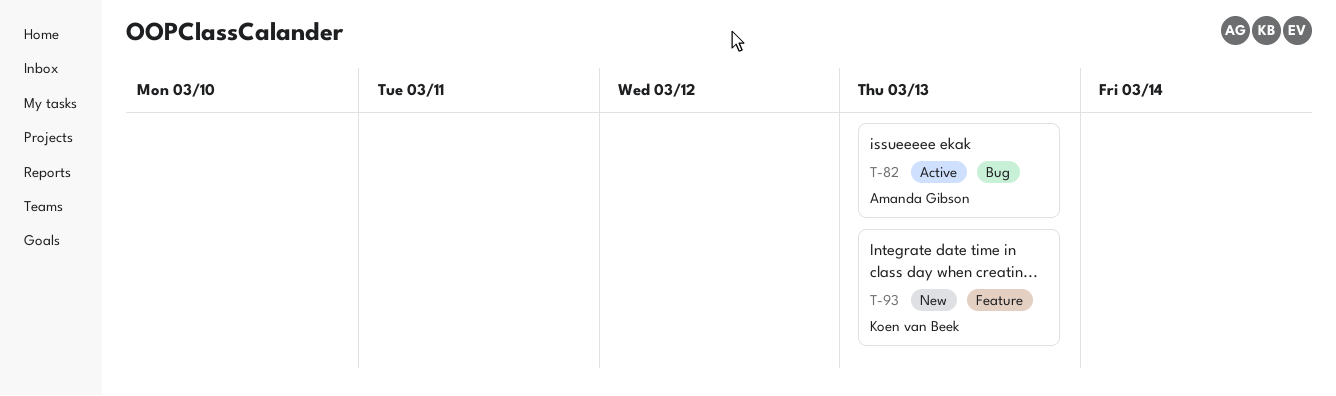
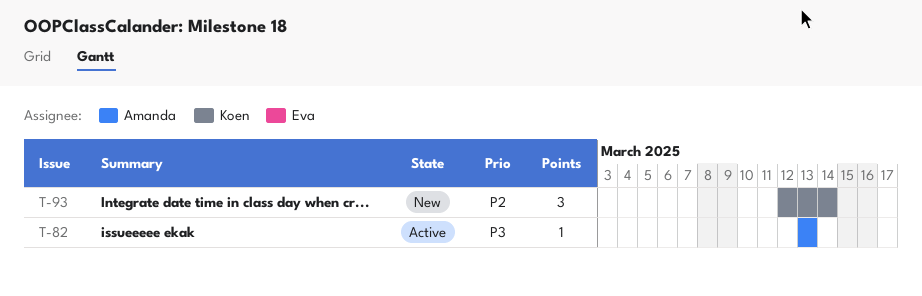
T-93, due: Mar 13 -> Mar 14

